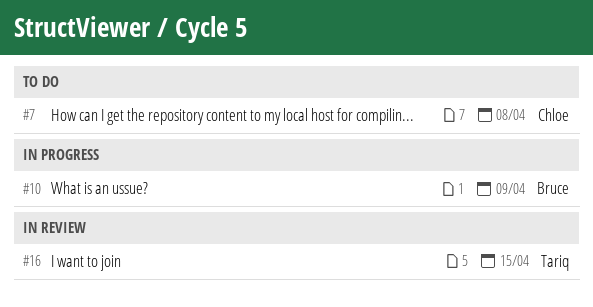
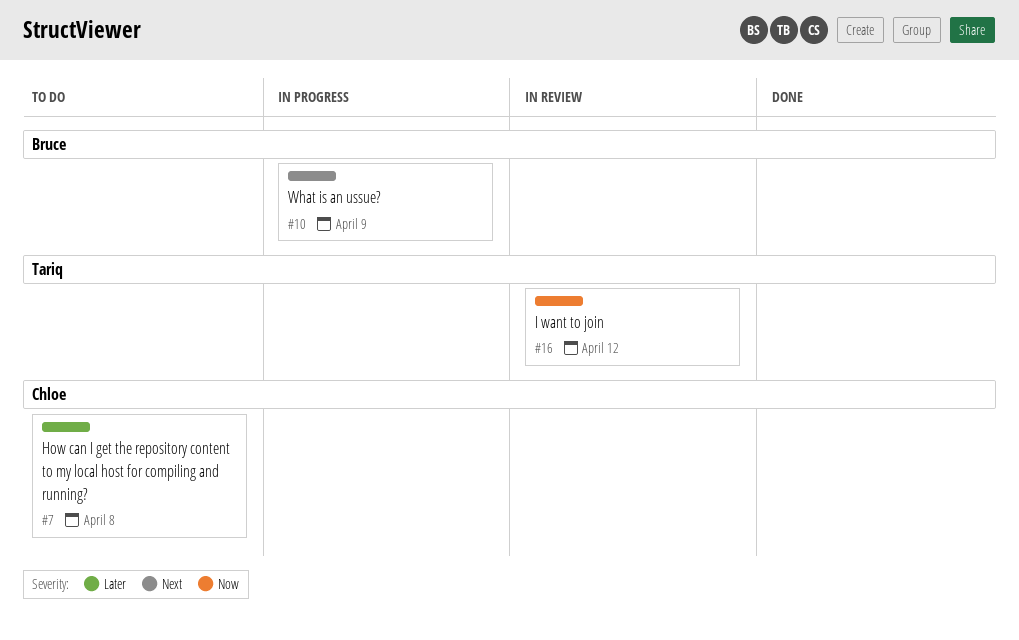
#16, due: Apr 15 -> Apr 12

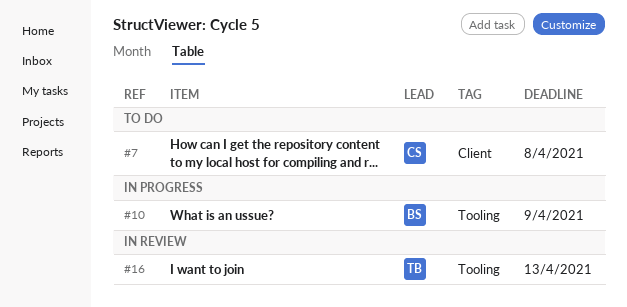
#16, due: Apr 12 -> Apr 13

